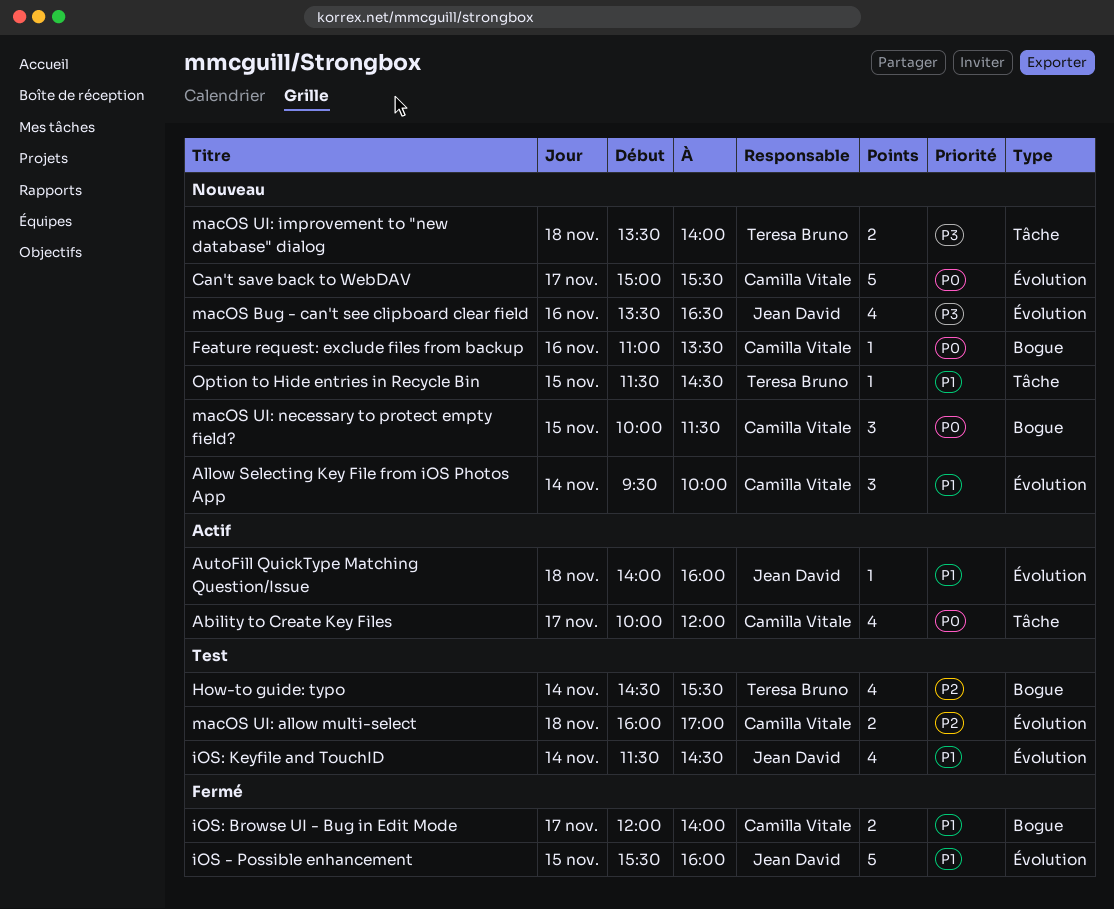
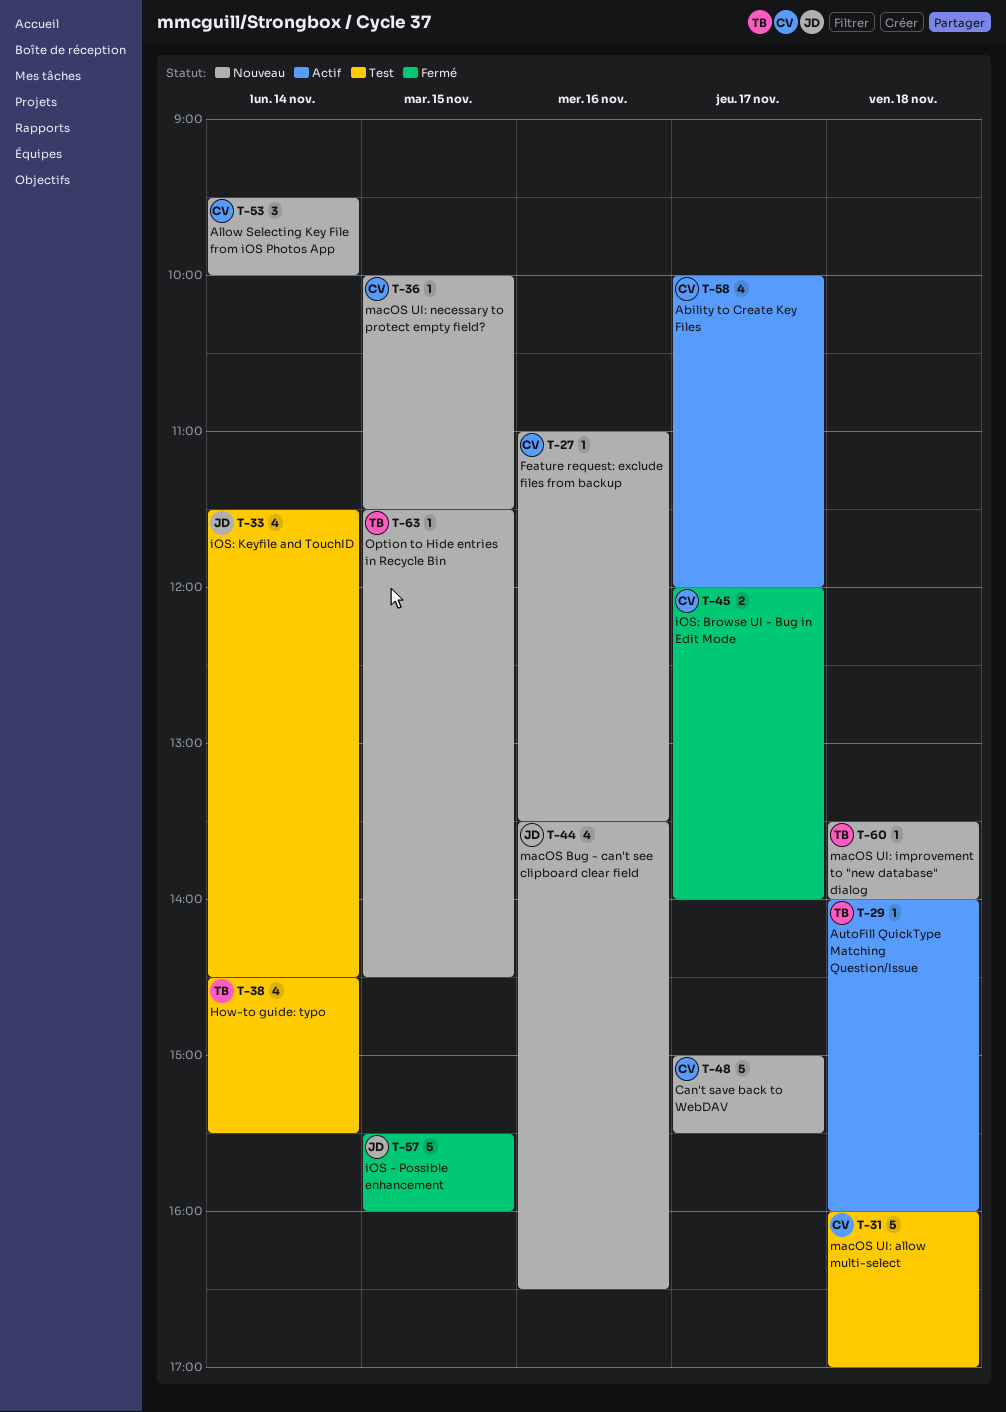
AutoFill QuickType Matching Question/Issue, owner: Jean David -> Teresa Bruno
macOS UI: allow multi-select, estimate: 2 -> 5
macOS UI: improvement to "new database" dialog, estimate: 2 -> 1
macOS UI: necessary to protect empty field?, estimate: 3 -> 1

